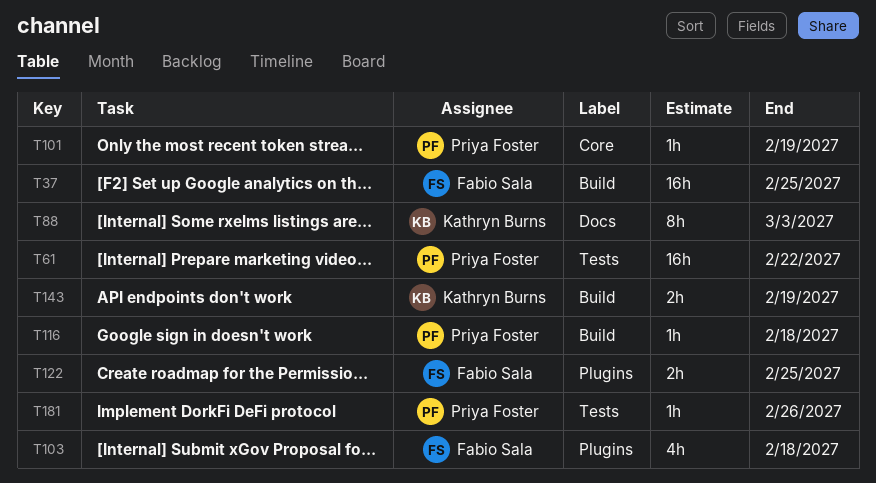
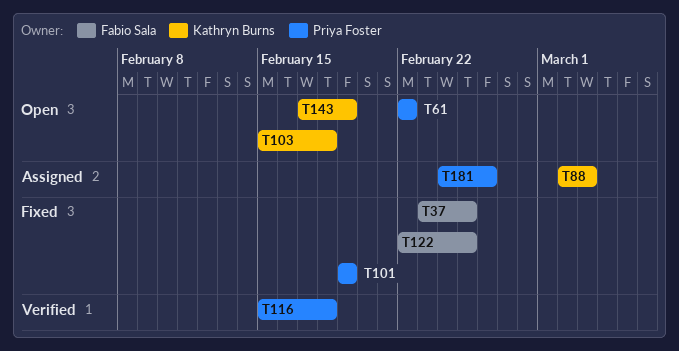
T103, owner: Fabio Sala -> Kathryn Burns

